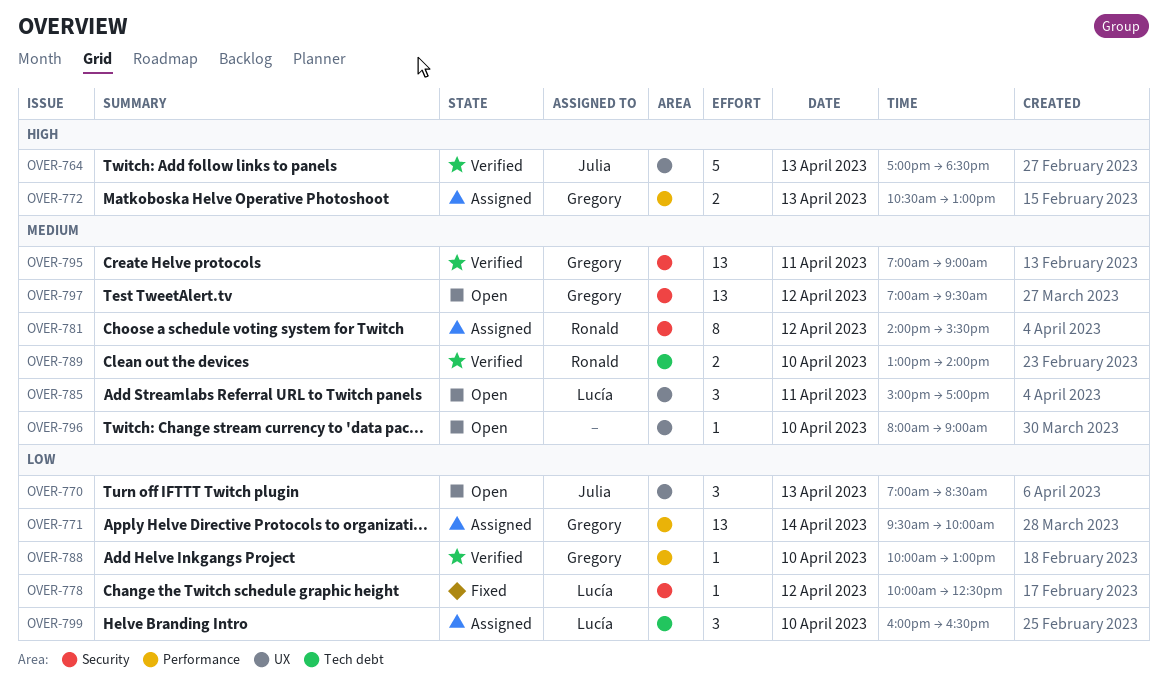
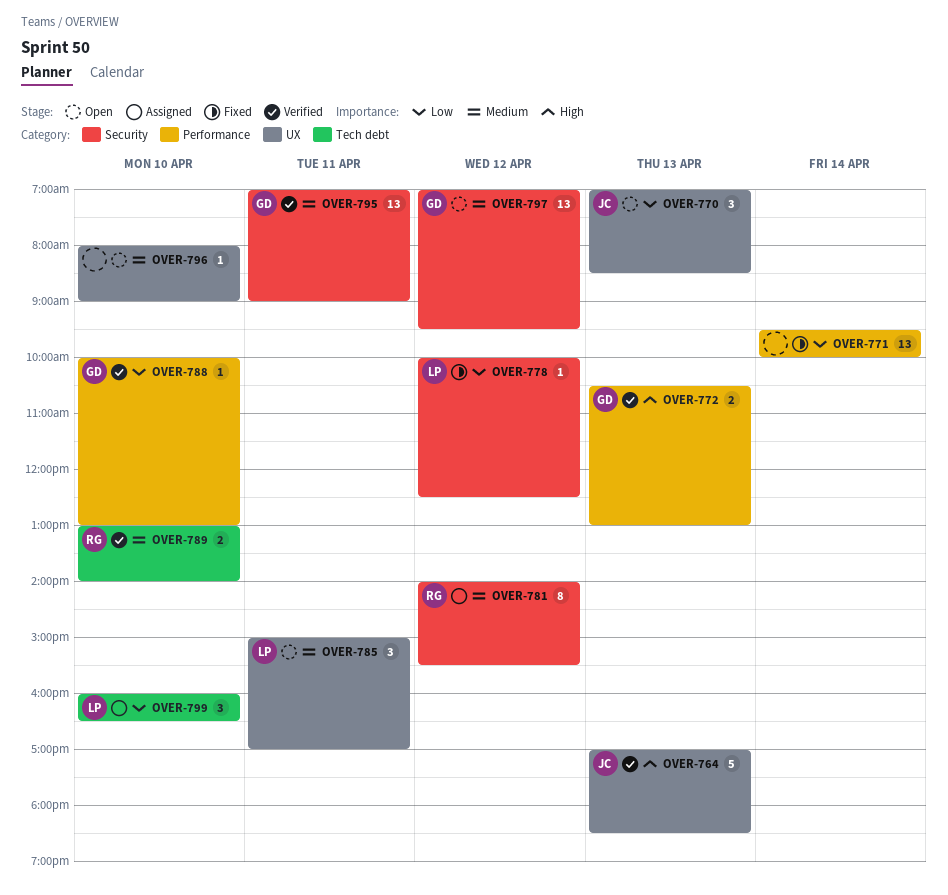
OVER-771, status: Assigned -> Fixed
OVER-771, owner: Gregory -> none
OVER-772, status: Assigned -> Verified

